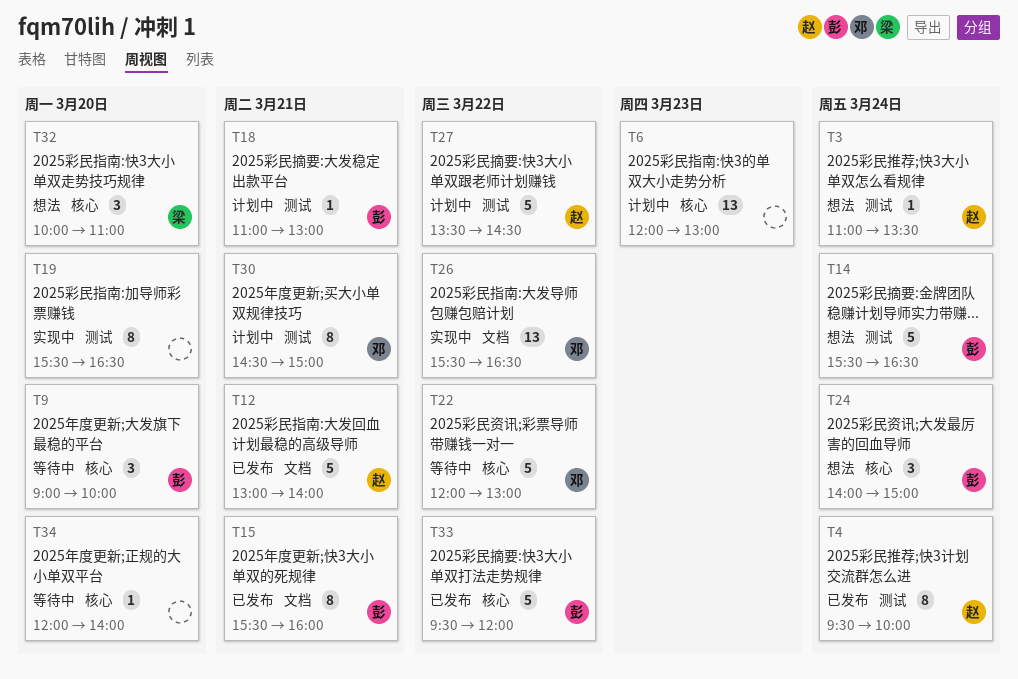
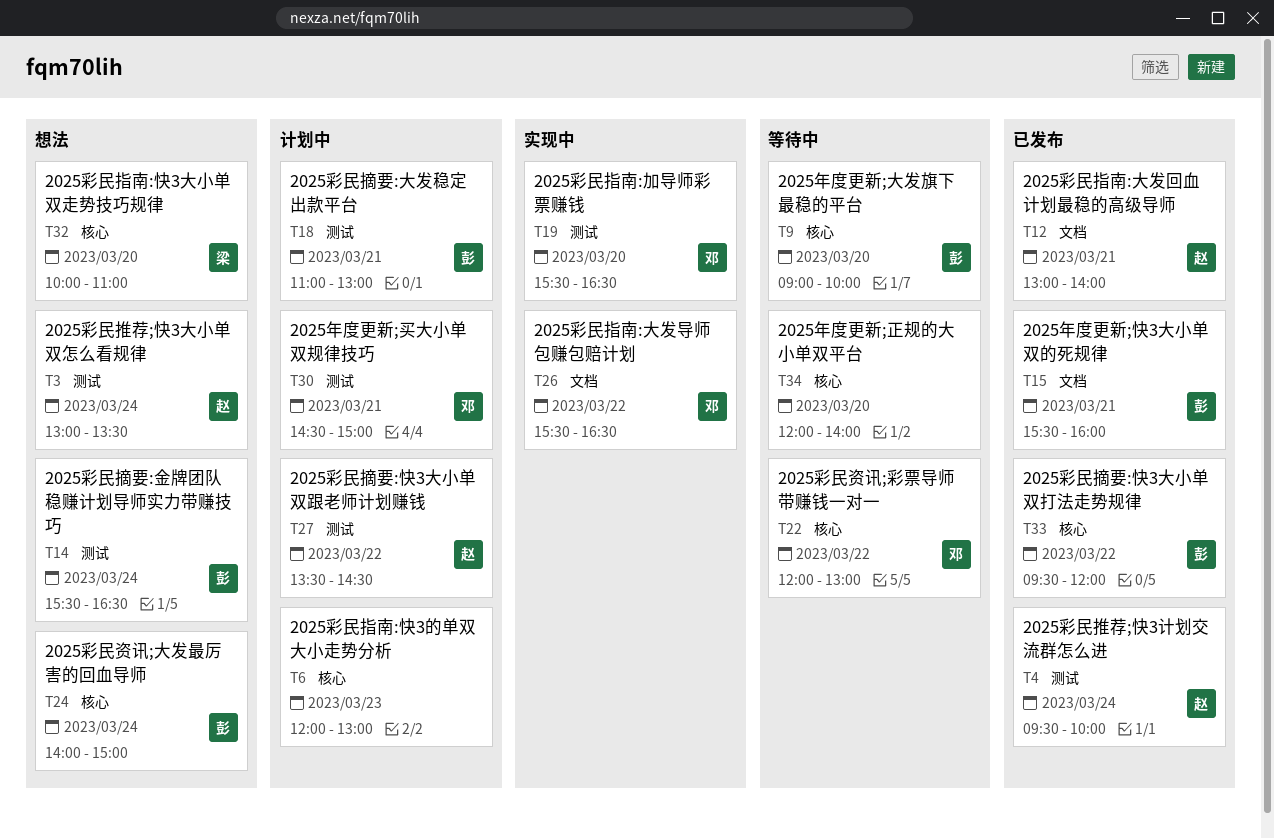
T3, begins: 11:00 -> 13:00
T19, owner: none -> 邓

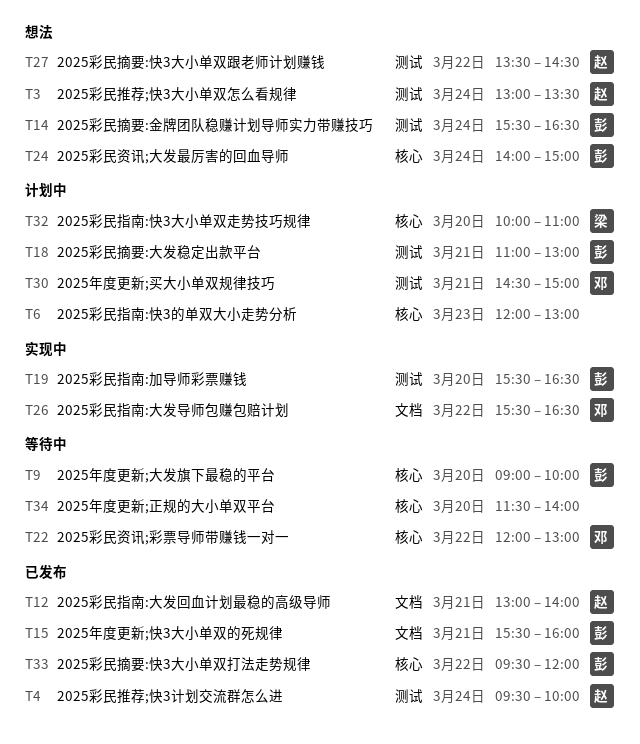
T19, owner: 邓 -> 彭
T27, status: 计划中 -> 想法
T32, status: 想法 -> 计划中
T34, begins: 12:00 -> 11:30

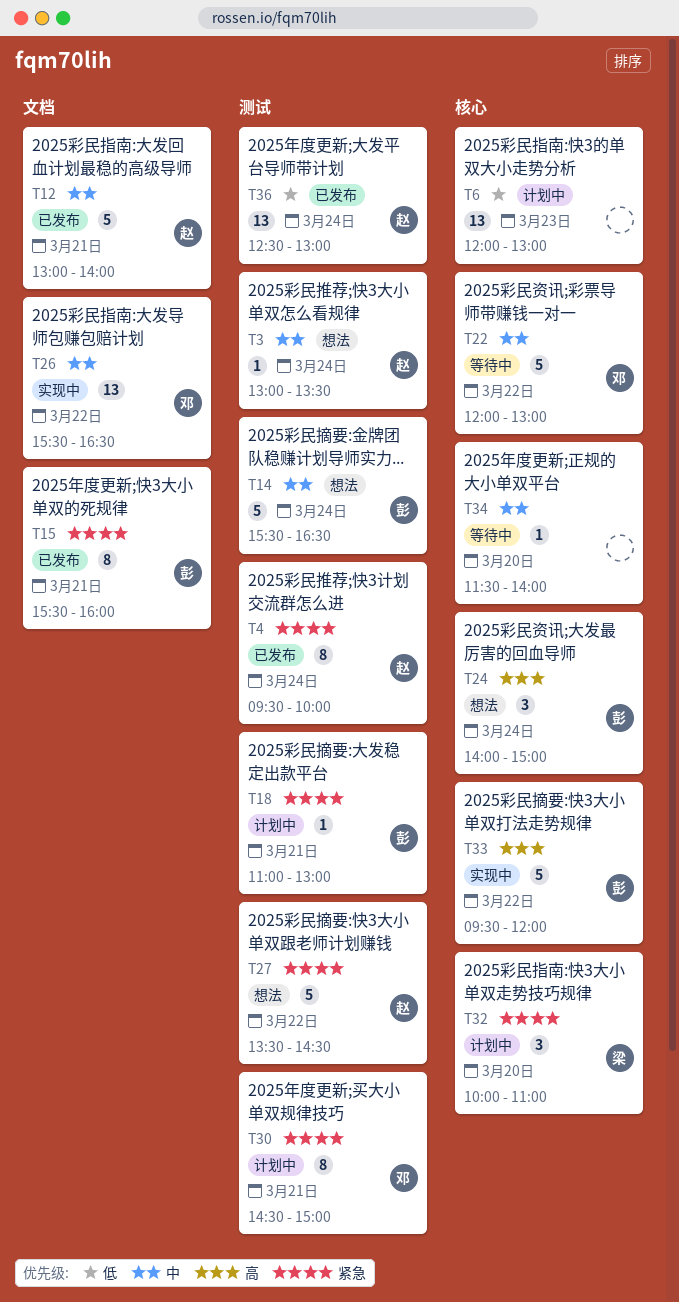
T9: present -> none
T19: present -> none
T33, status: 已发布 -> 实现中
T36: none -> present

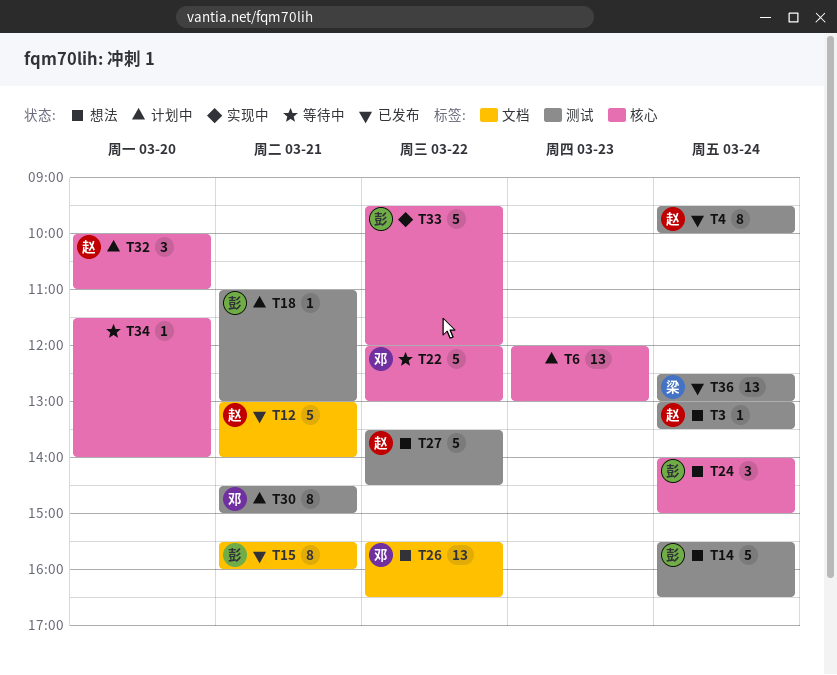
T26, status: 实现中 -> 想法
T32, owner: 梁 -> 赵
T36, owner: 赵 -> 梁

